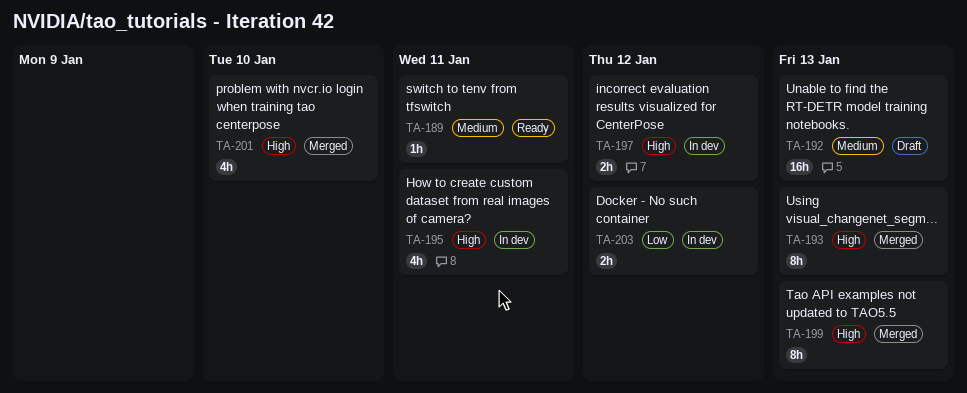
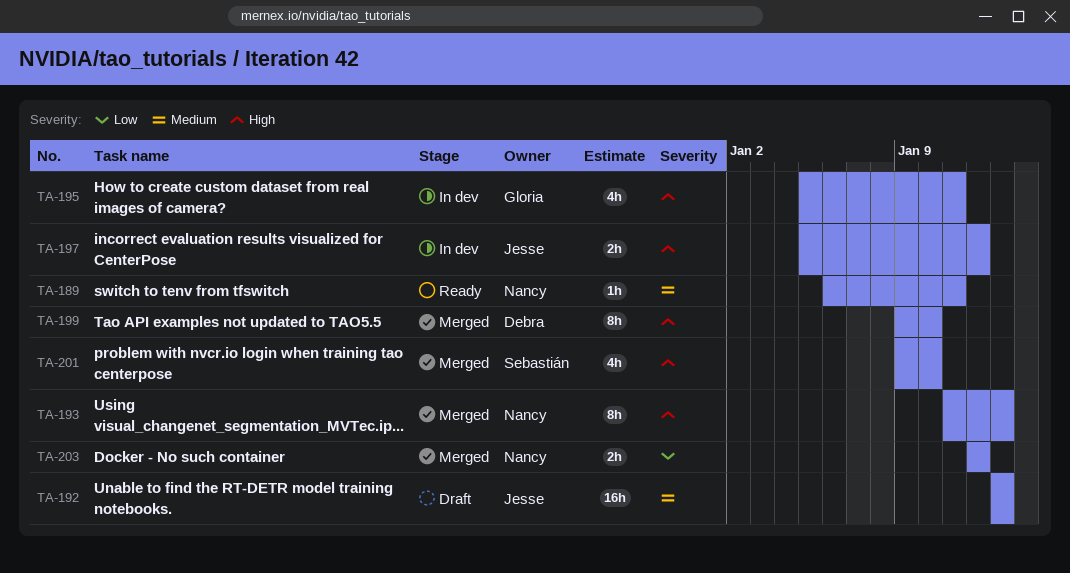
TA-199, due: Jan 13 -> Jan 10
TA-203, status: In dev -> Merged

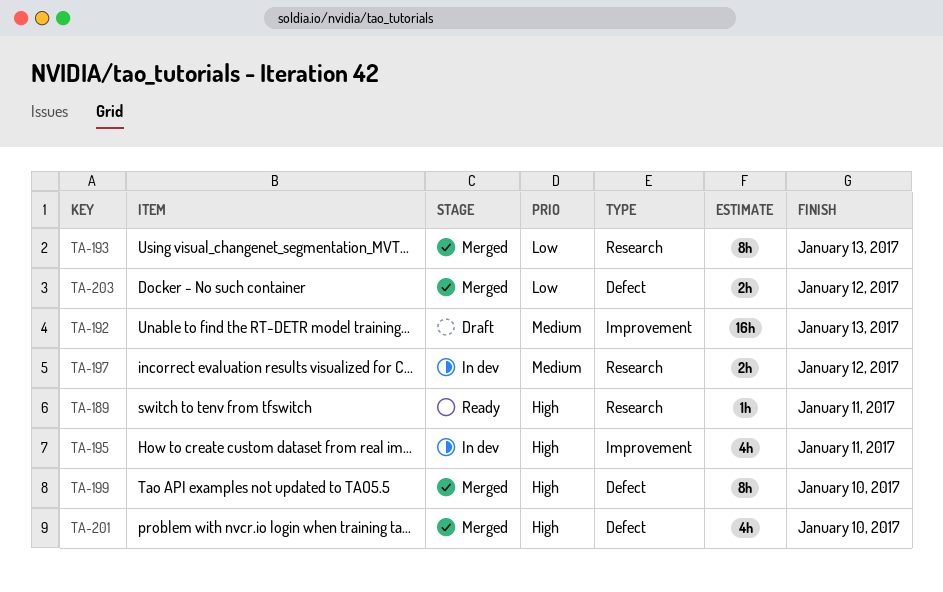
TA-189, priority: Medium -> High
TA-193, priority: High -> Low
TA-197, priority: High -> Medium

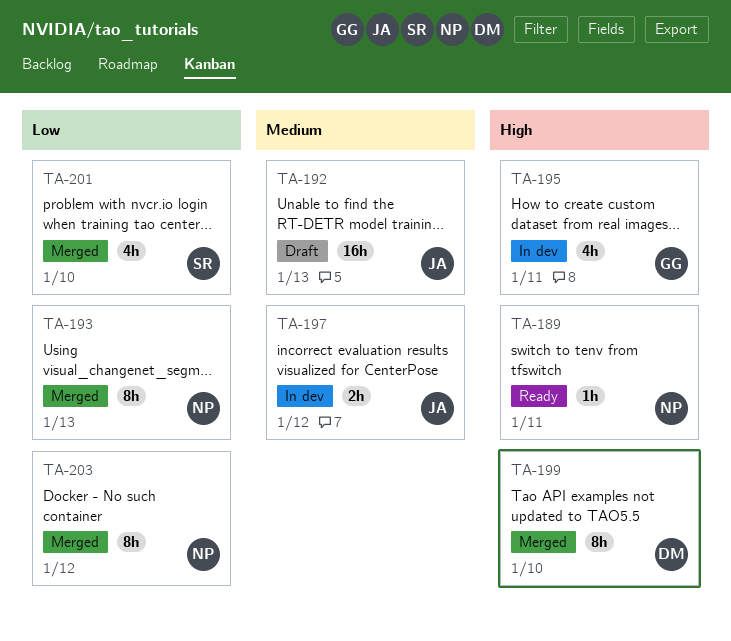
TA-201, priority: High -> Low
TA-203, estimate: 2h -> 8h

